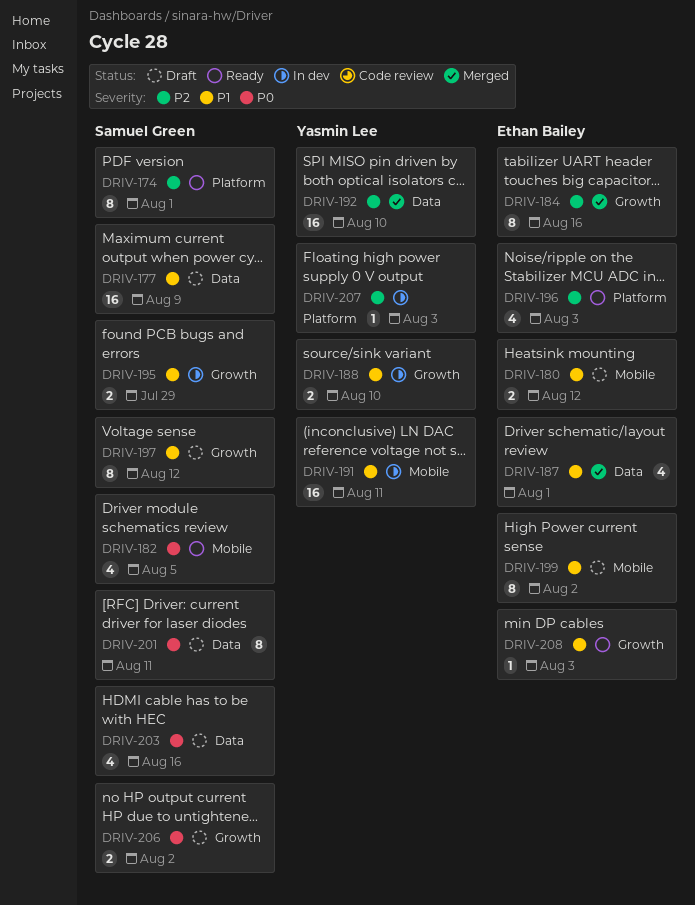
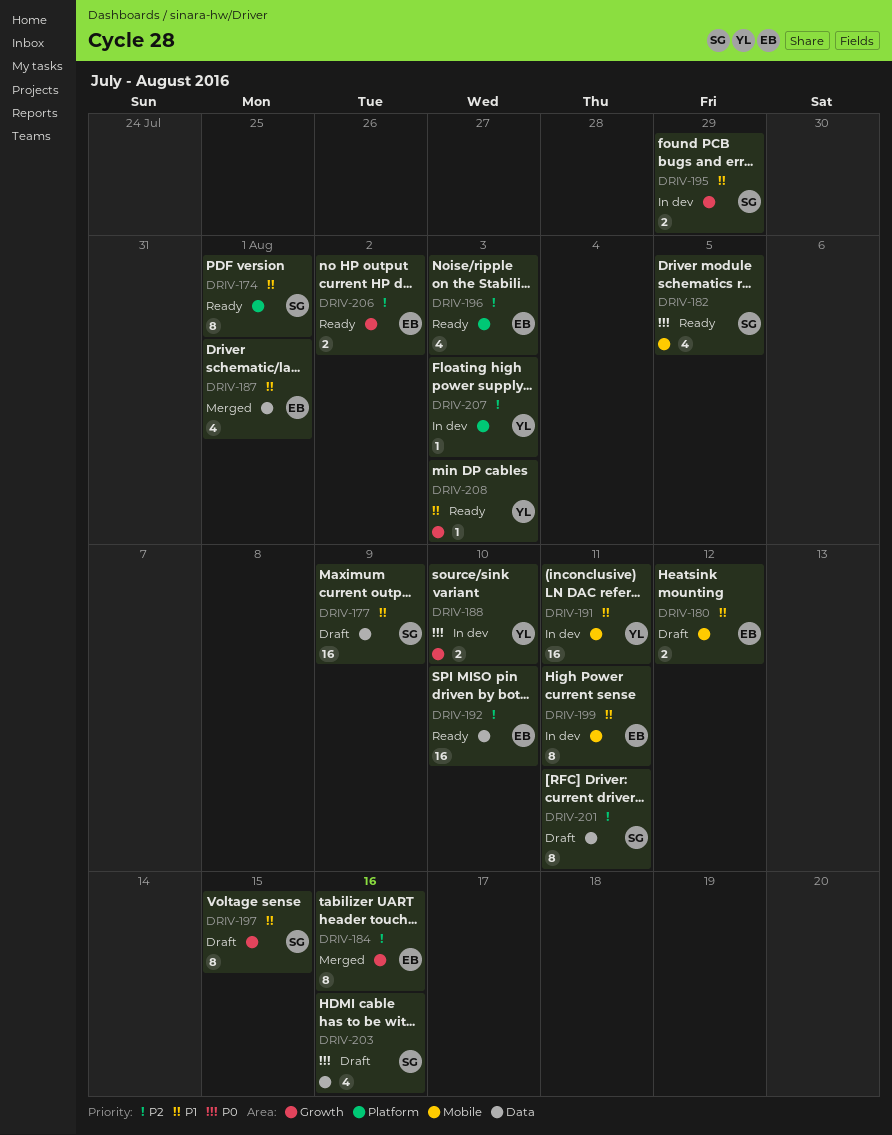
DRIV-174, priority: P2 -> P1
DRIV-188, priority: P1 -> P0
DRIV-192, status: Merged -> Ready
DRIV-192, owner: Yasmin Lee -> Ethan Bailey
DRIV-197, due: Aug 12 -> Aug 15
DRIV-199, status: Draft -> In dev
DRIV-199, due: Aug 2 -> Aug 11
DRIV-201, priority: P0 -> P2
DRIV-206, status: Draft -> Ready
DRIV-206, owner: Samuel Green -> Ethan Bailey
DRIV-206, priority: P0 -> P2
DRIV-208, owner: Ethan Bailey -> Yasmin Lee

